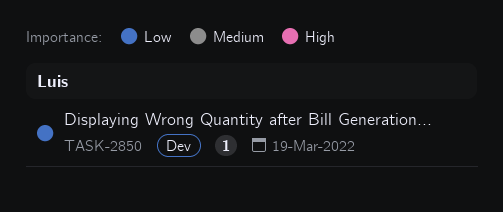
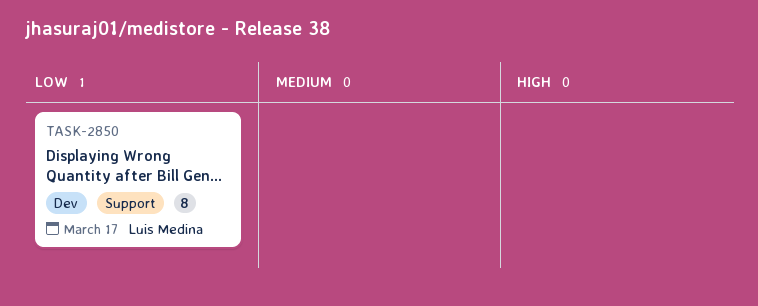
TASK-2850, estimate: 1 -> 8
TASK-2850, due: Mar 19 -> Mar 17

